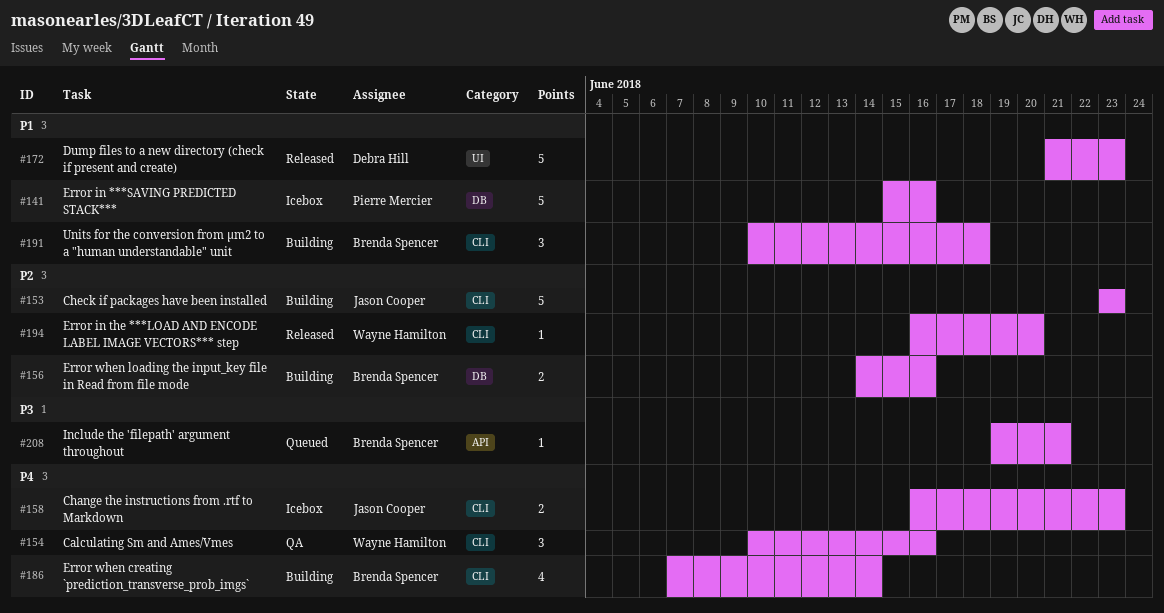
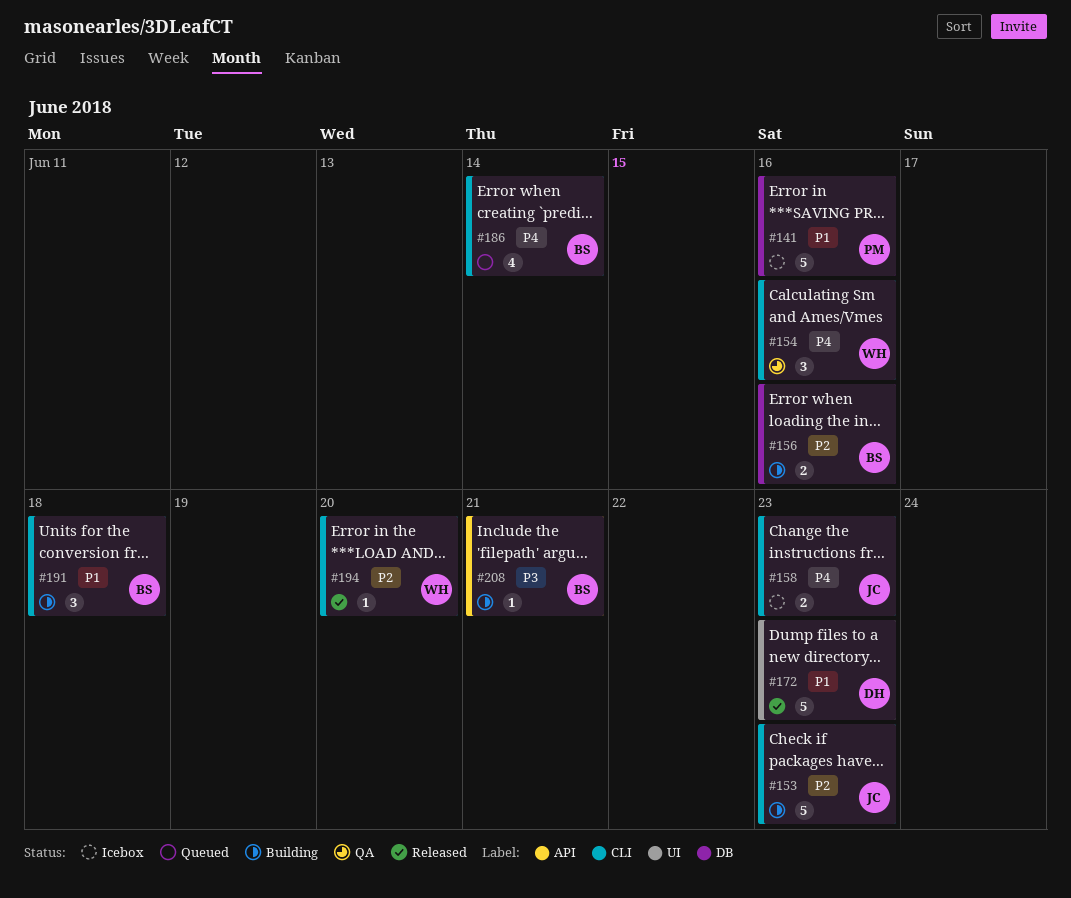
#186, status: Building -> Queued
#208, status: Queued -> Building

